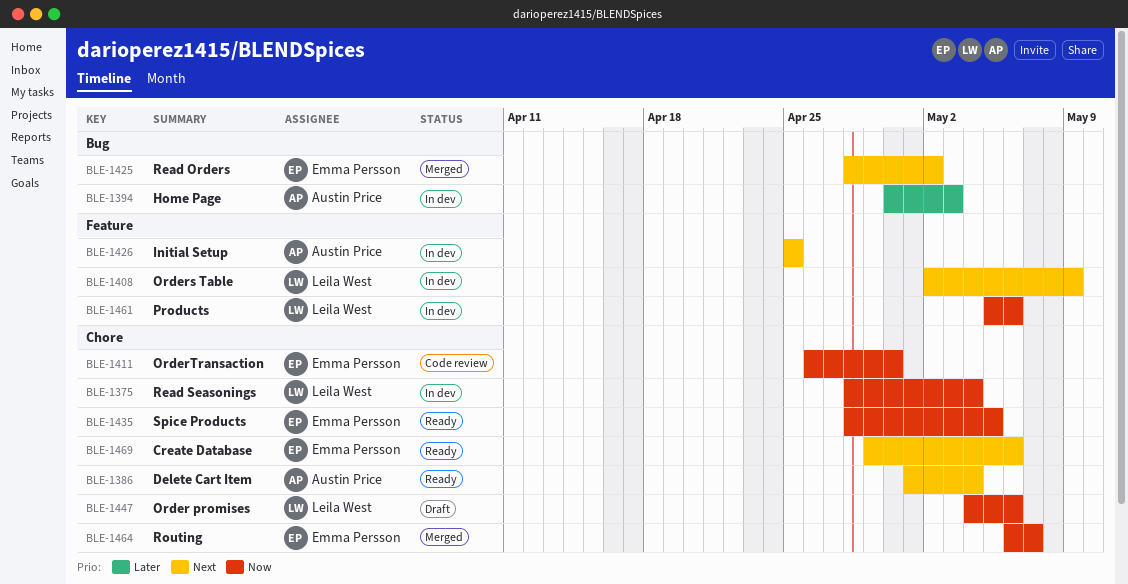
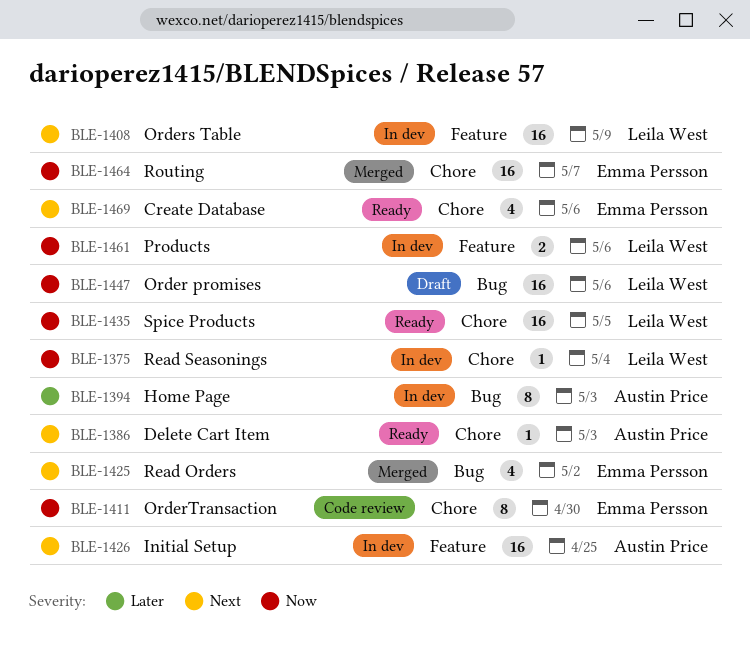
BLE-1386, due: May 4 -> May 3
BLE-1435, owner: Emma Persson -> Leila West
BLE-1447, label: Chore -> Bug

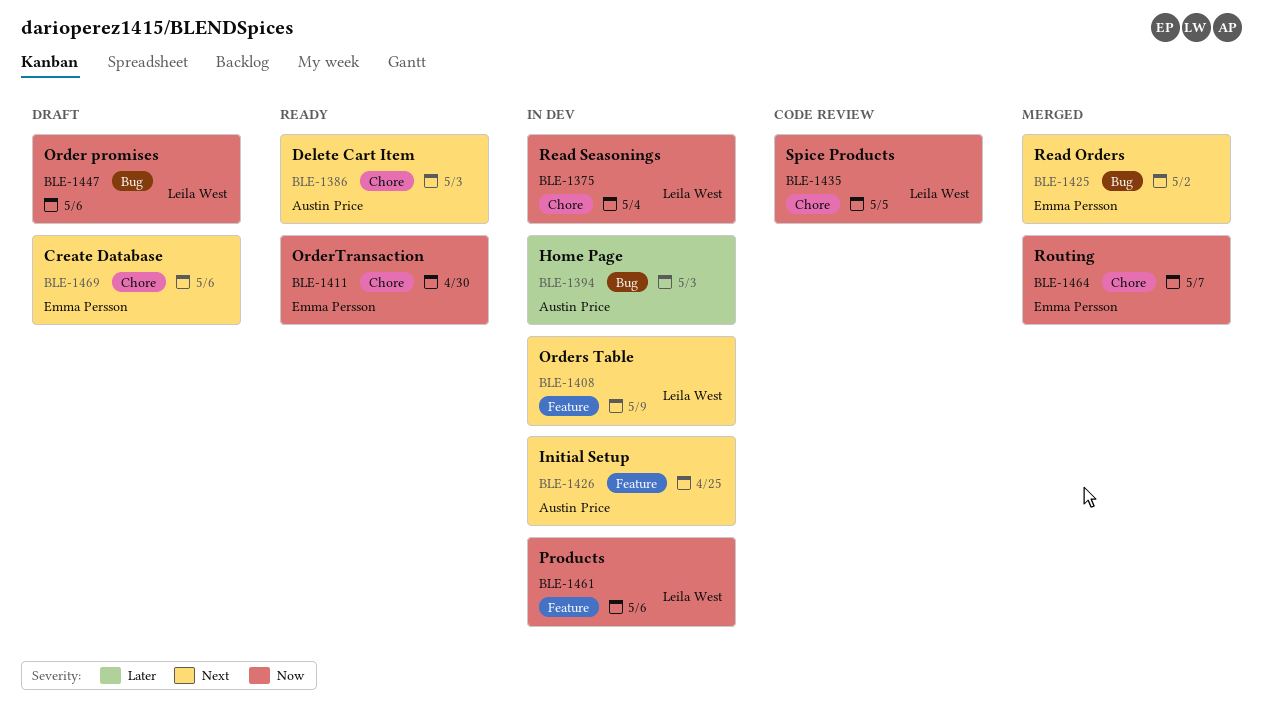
BLE-1411, status: Code review -> Ready
BLE-1435, status: Ready -> Code review
BLE-1469, status: Ready -> Draft

